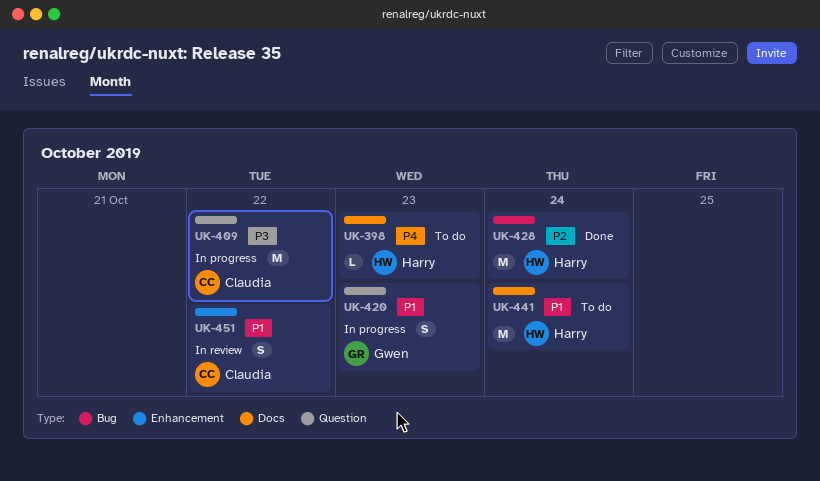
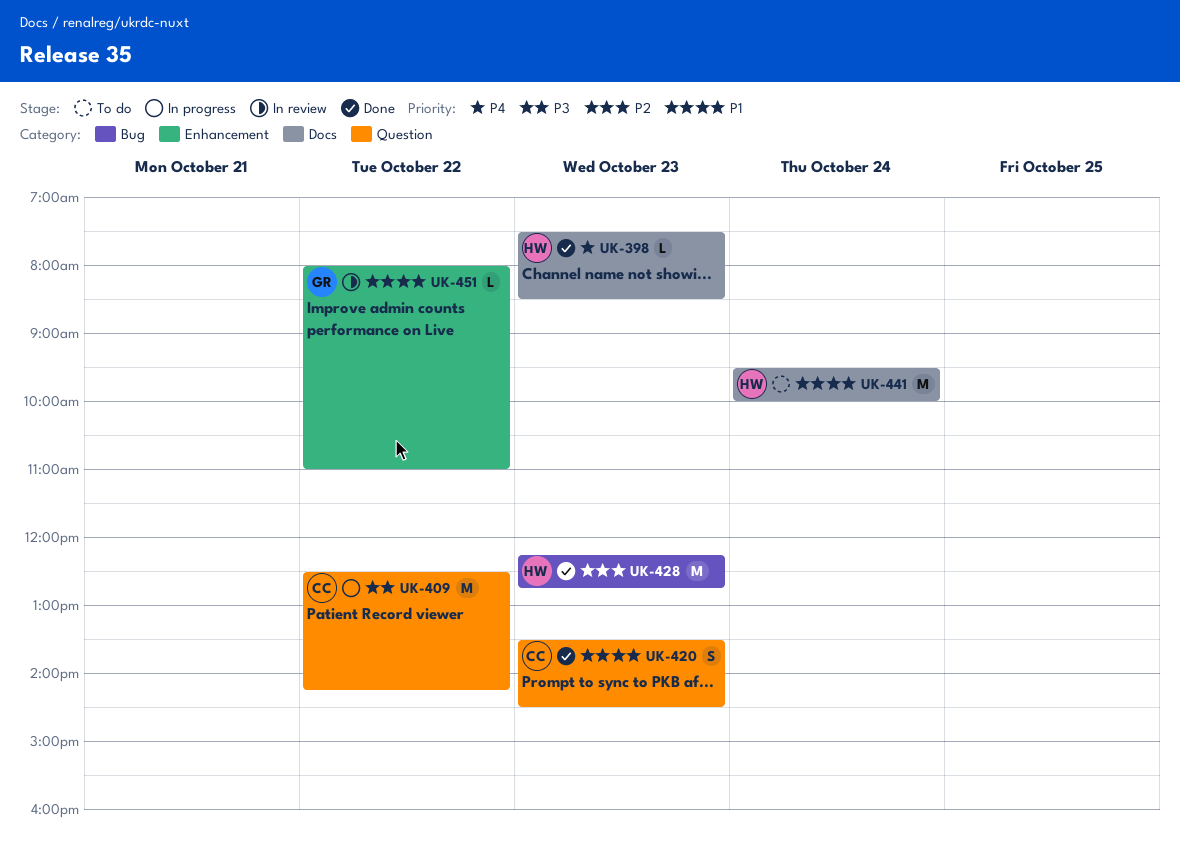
UK-398, status: To do -> Done
UK-420, status: In progress -> Done
UK-420, owner: Gwen -> Claudia
UK-428, day: Oct 24 -> Oct 23
UK-451, owner: Claudia -> Gwen
UK-451, estimate: S -> L

